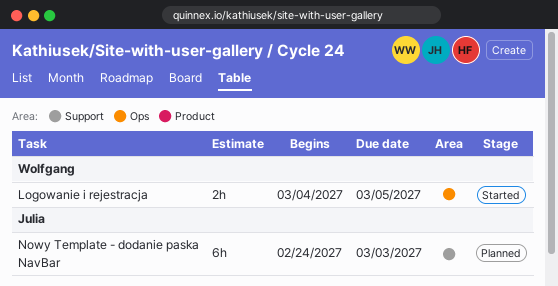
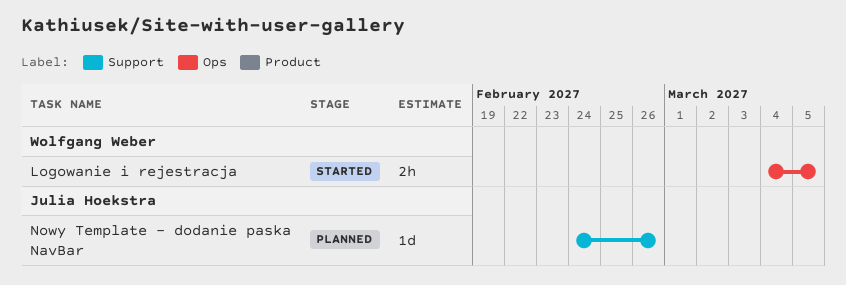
Nowy Template - dodanie paska NavBar, estimate: 6h -> 1d
Nowy Template - dodanie paska NavBar, due: Mar 3 -> Feb 26

